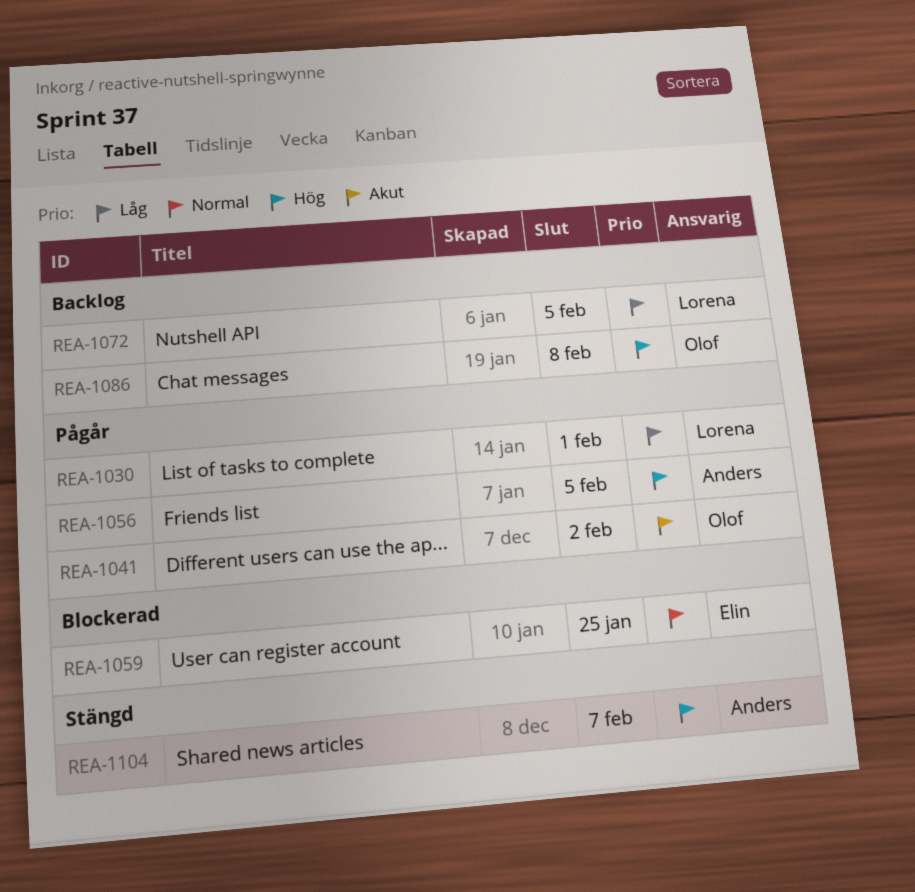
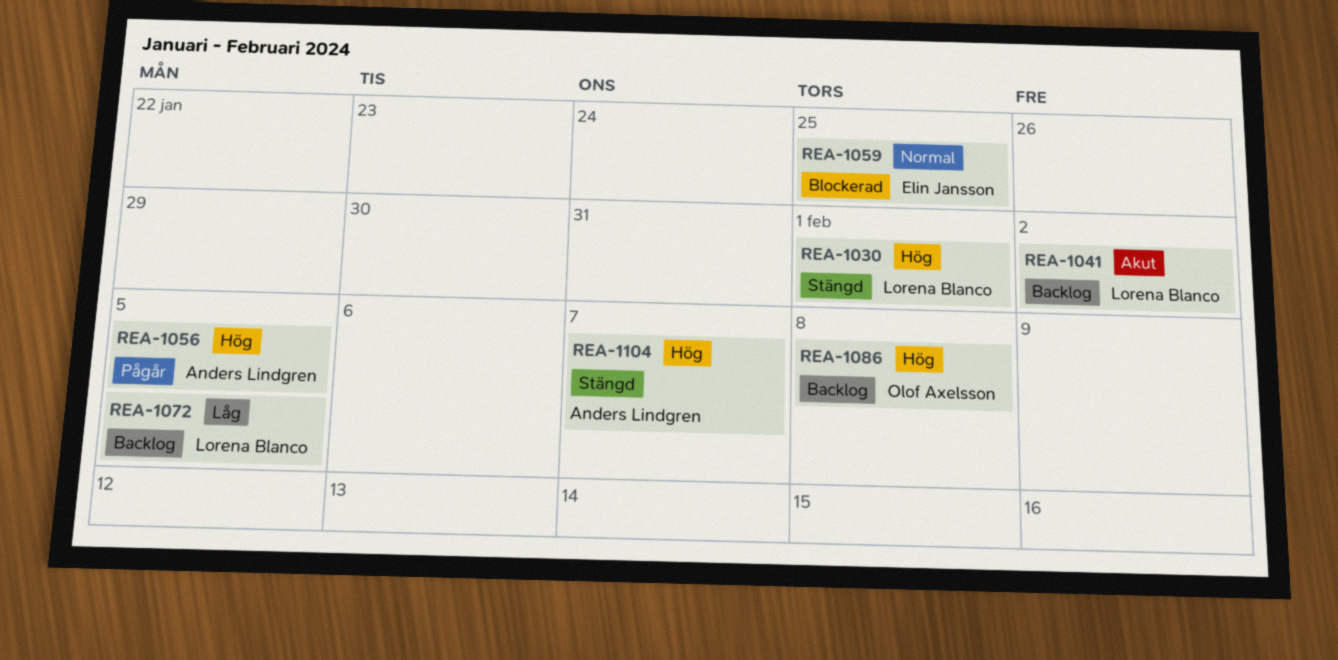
REA-1030, status: Pågår -> Stängd
REA-1030, priority: Låg -> Hög
REA-1041, status: Pågår -> Backlog
REA-1041, owner: Olof Axelsson -> Lorena Blanco

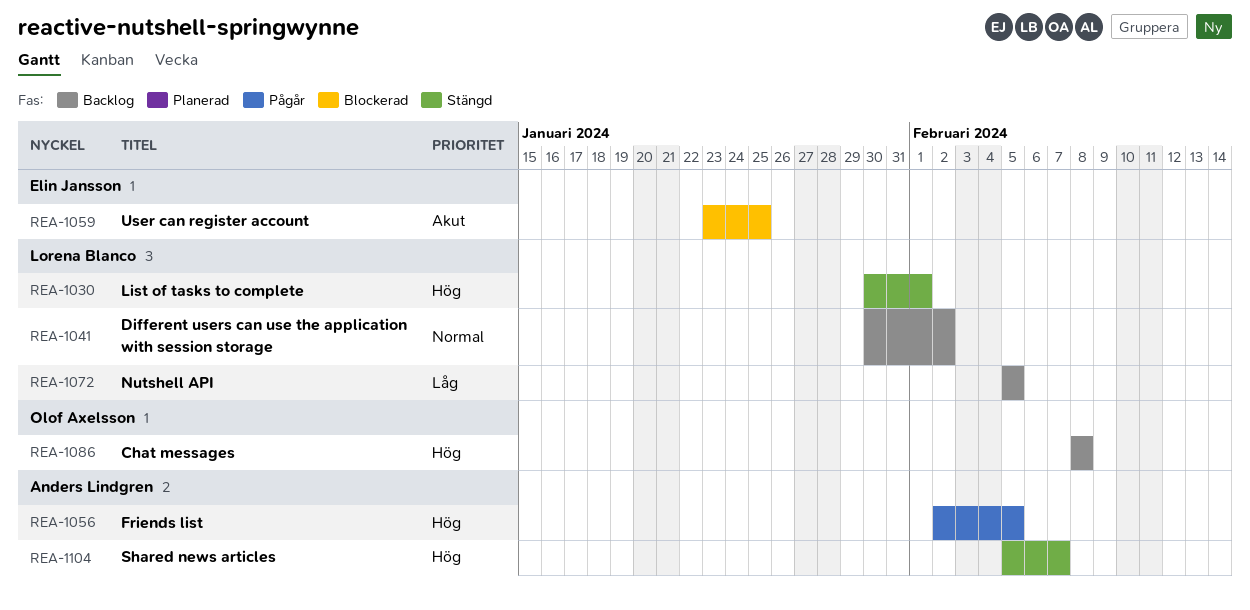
REA-1041, priority: Akut -> Normal
REA-1059, priority: Normal -> Akut

